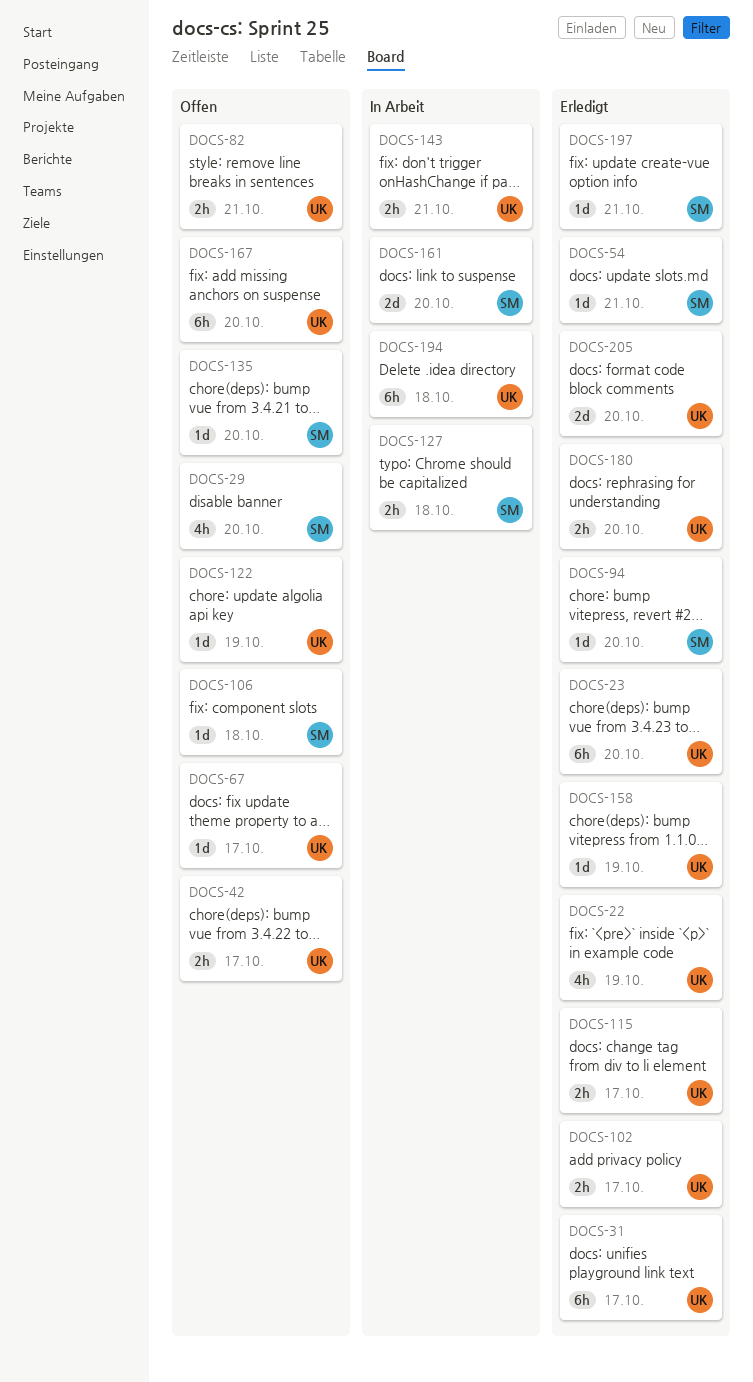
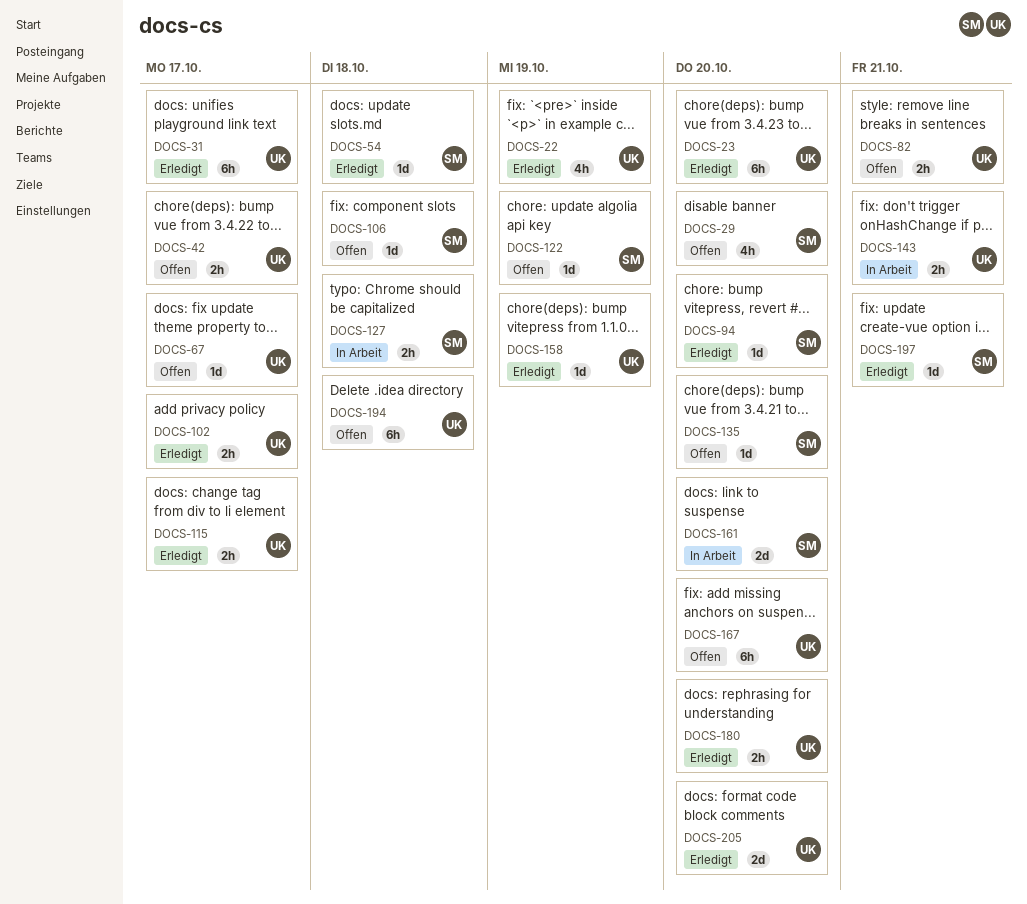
DOCS-54, due: Oct 21 -> Oct 18
DOCS-122, owner: UK -> SM
DOCS-194, status: In Arbeit -> Offen

